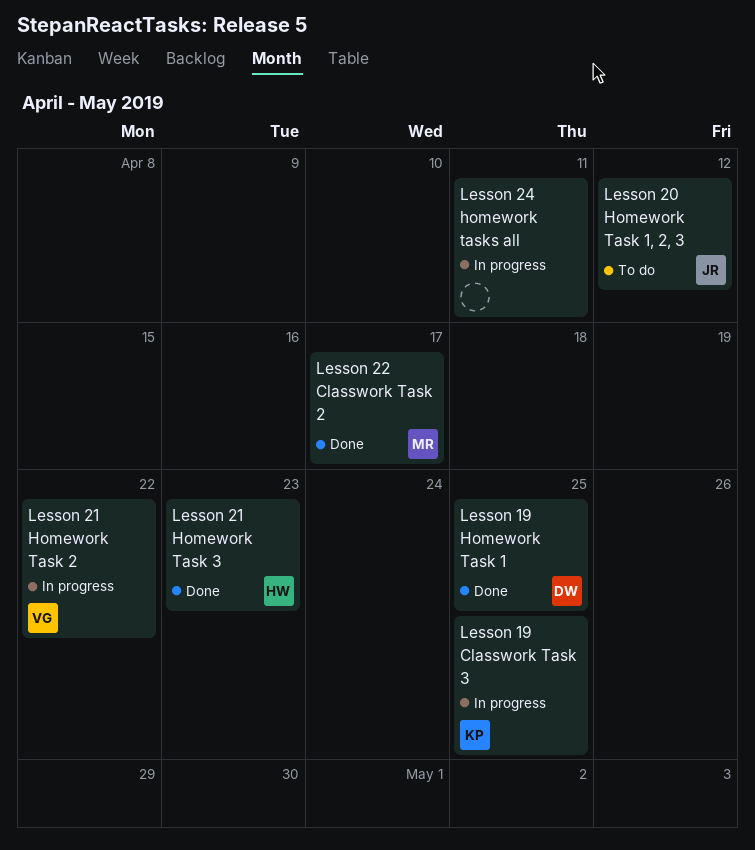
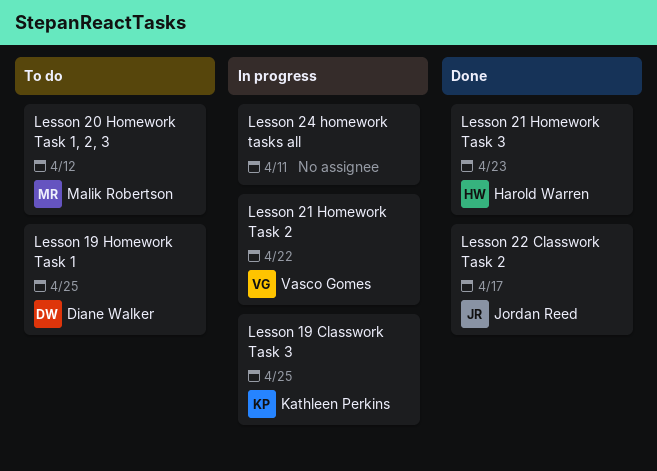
Lesson 19 Homework Task 1, status: Done -> To do
Lesson 20 Homework Task 1, 2, 3, owner: Jordan Reed -> Malik Robertson
Lesson 22 Classwork Task 2, owner: Malik Robertson -> Jordan Reed

